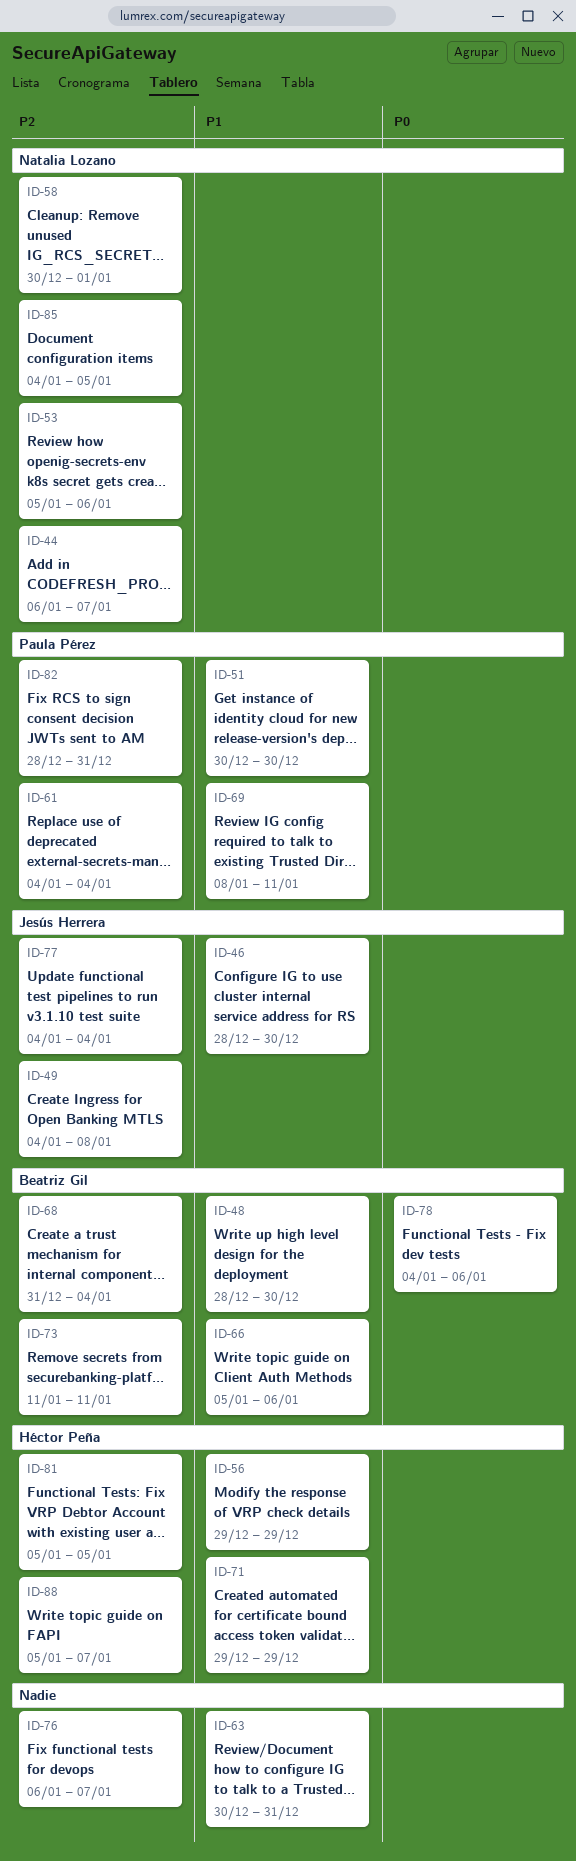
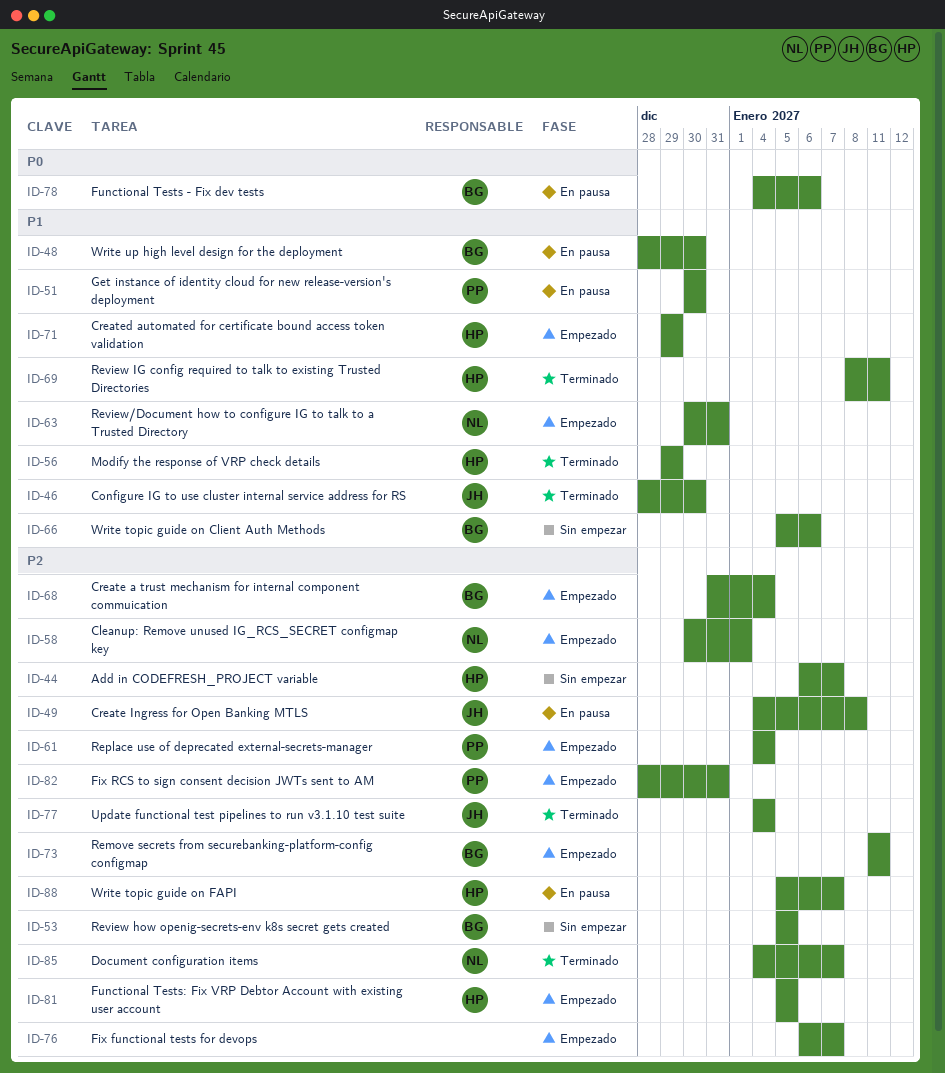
ID-44, owner: Natalia Lozano -> Héctor Peña
ID-53, owner: Natalia Lozano -> Beatriz Gil
ID-53, due: Jan 6 -> Jan 5
ID-63, owner: none -> Natalia Lozano
ID-69, owner: Paula Pérez -> Héctor Peña
ID-85, due: Jan 5 -> Jan 7

